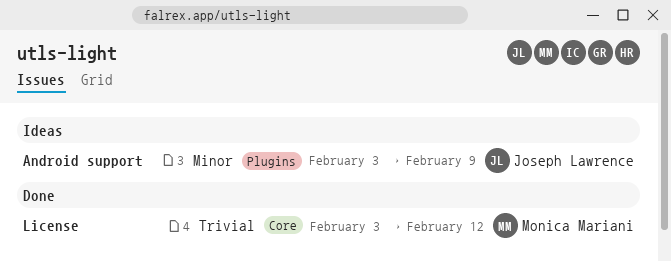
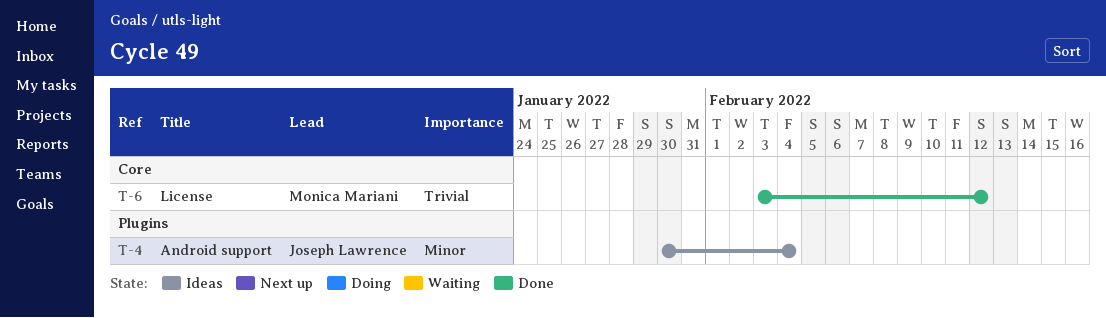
Android support, start: Feb 3 -> Jan 30
Android support, due: Feb 9 -> Feb 4

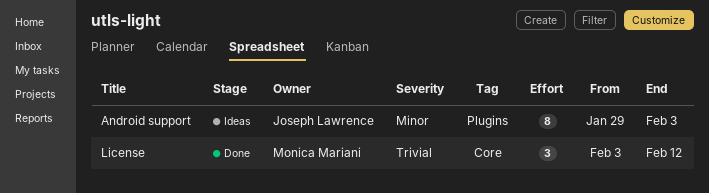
Android support, start: Jan 30 -> Jan 29
Android support, due: Feb 4 -> Feb 3

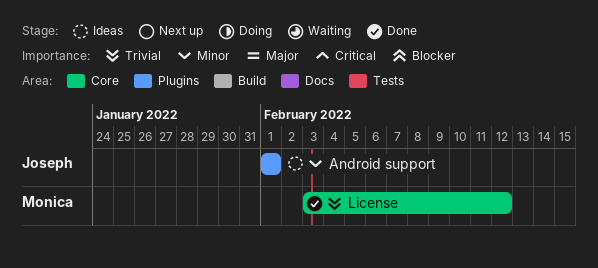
Android support, start: Jan 29 -> Feb 1
Android support, due: Feb 3 -> Feb 1

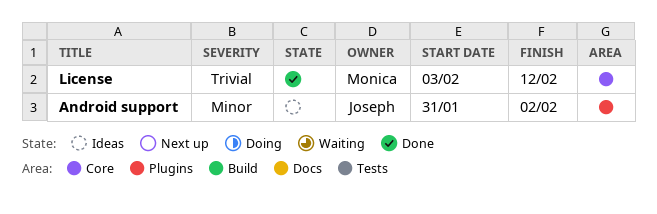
Android support, start: Feb 1 -> Jan 31
Android support, due: Feb 1 -> Feb 2

